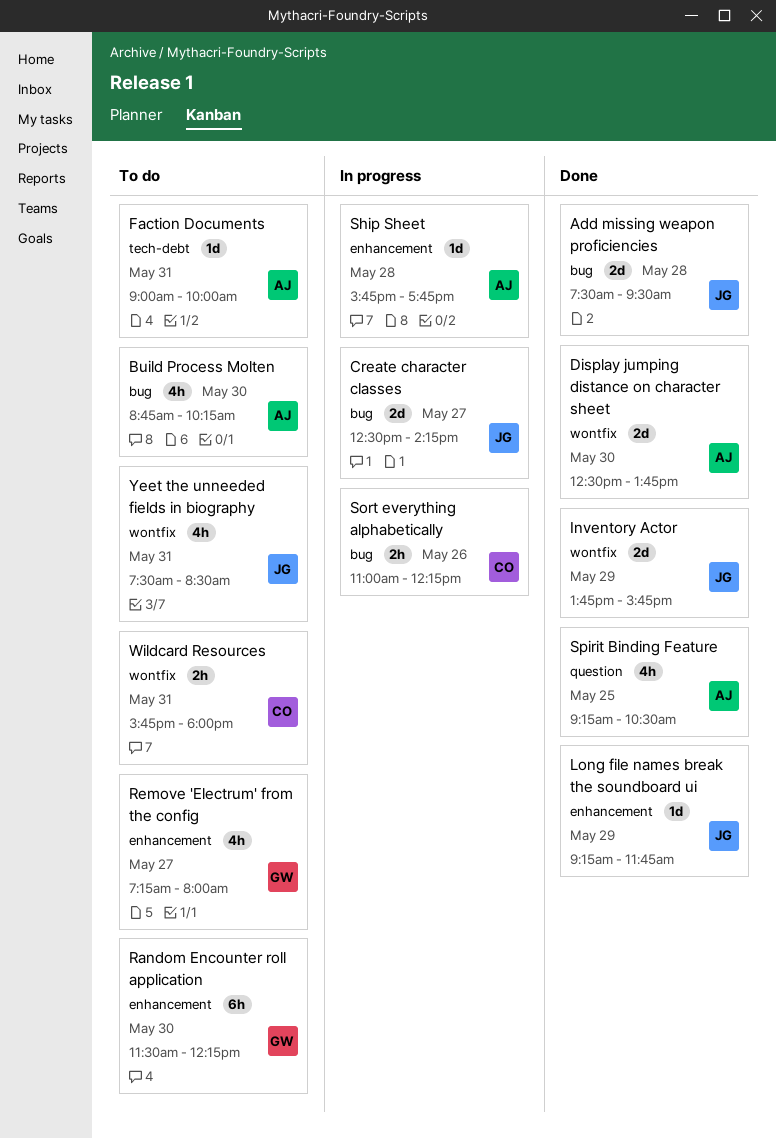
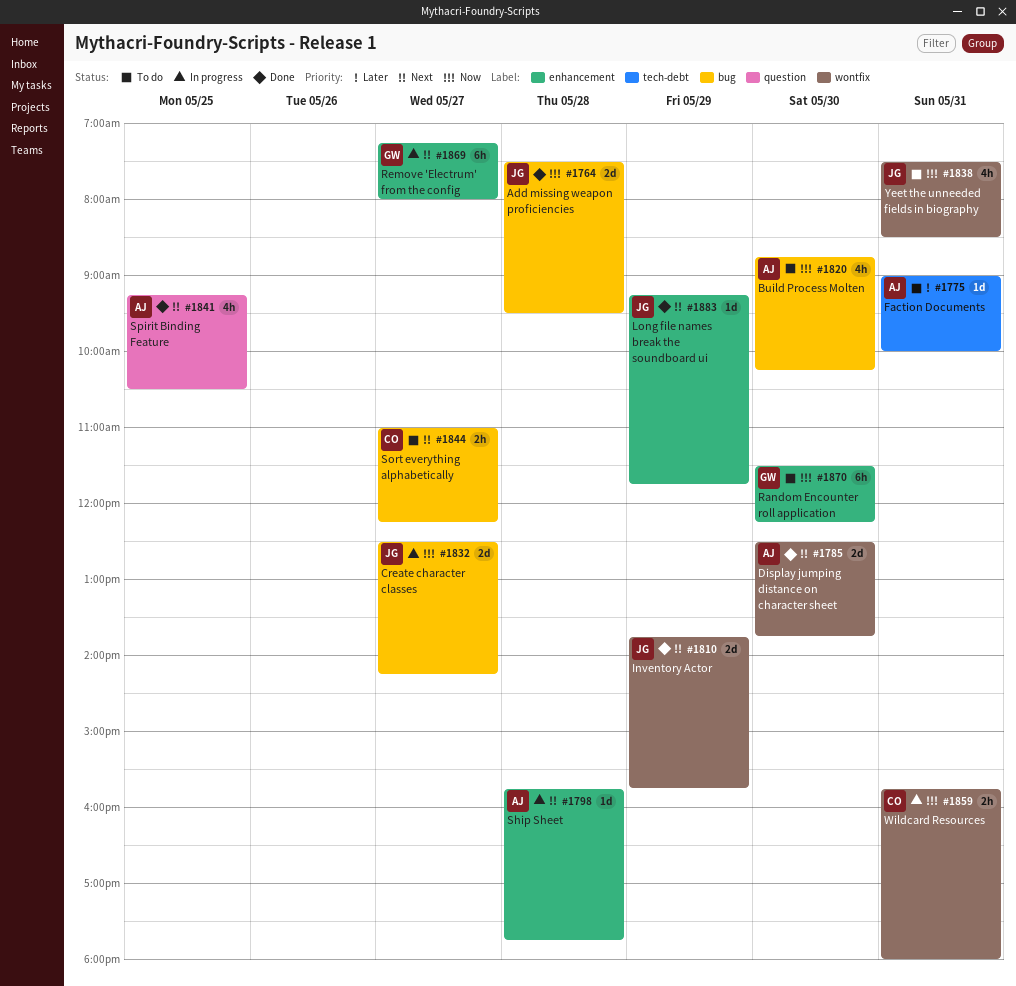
Remove 'Electrum' from the config, status: To do -> In progress
Remove 'Electrum' from the config, estimate: 4h -> 6h
Sort everything alphabetically, status: In progress -> To do
Sort everything alphabetically, day: May 26 -> May 27
Wildcard Resources, status: To do -> In progress

